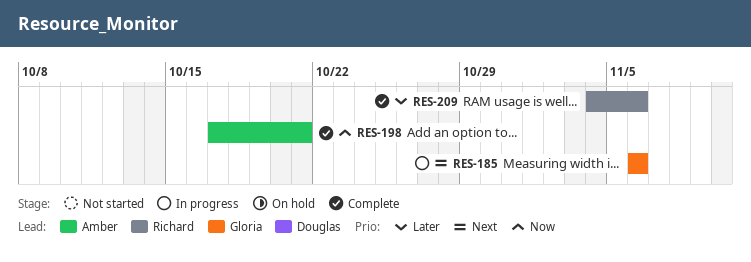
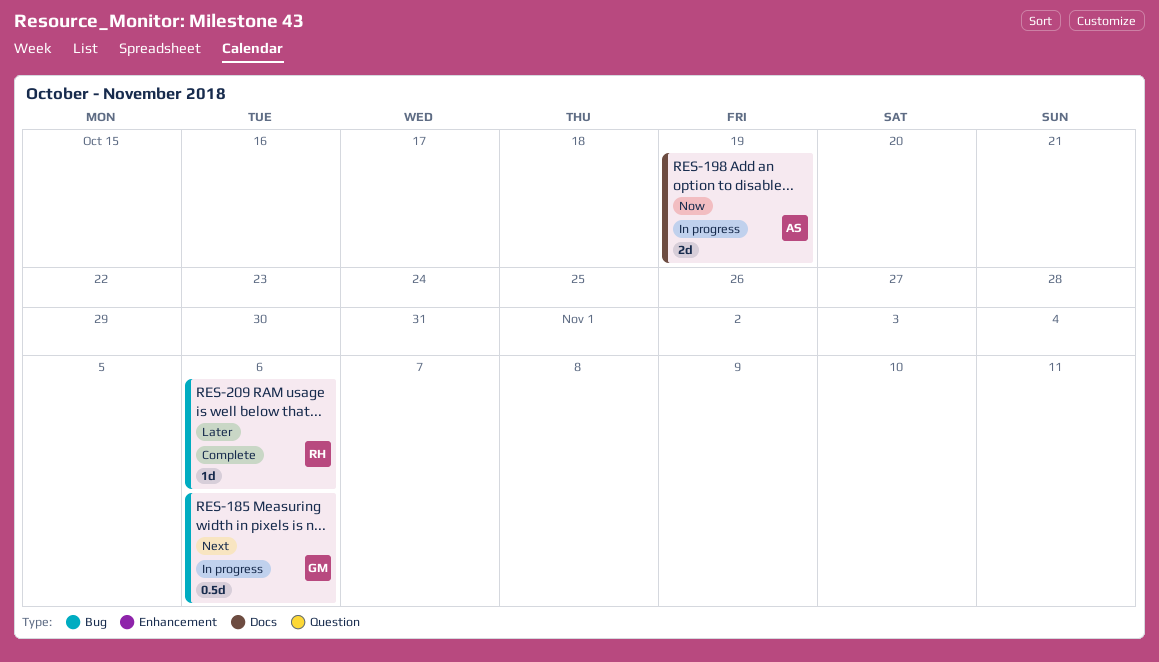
RES-198, status: Complete -> In progress
RES-198, due: Oct 21 -> Oct 19

